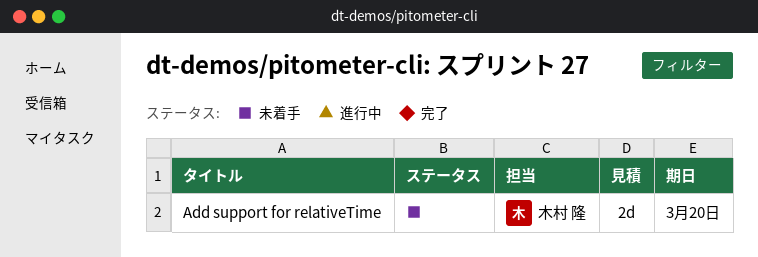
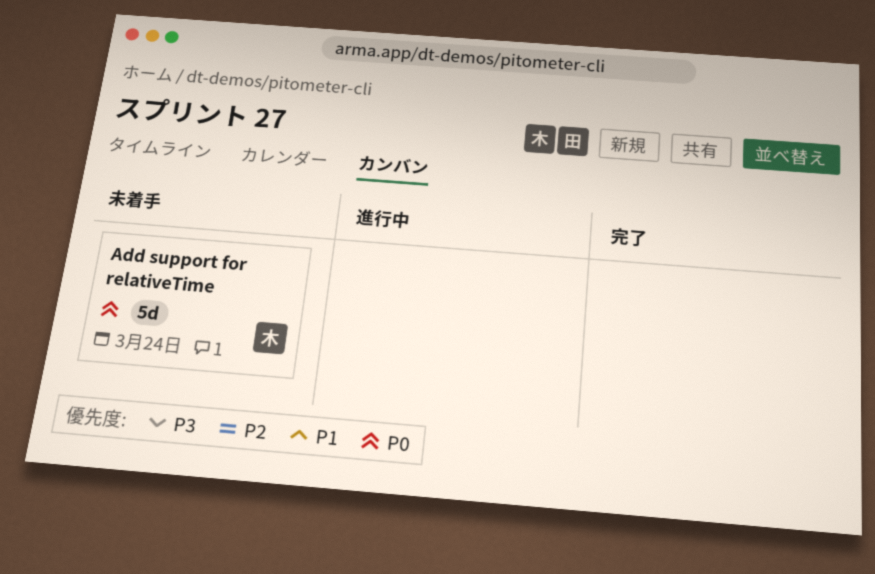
Add support for relativeTime, estimate: 2d -> 5d
Add support for relativeTime, due: Mar 20 -> Mar 24

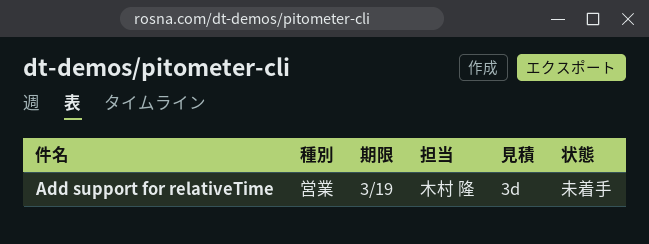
Add support for relativeTime, estimate: 5d -> 3d
Add support for relativeTime, due: Mar 24 -> Mar 19

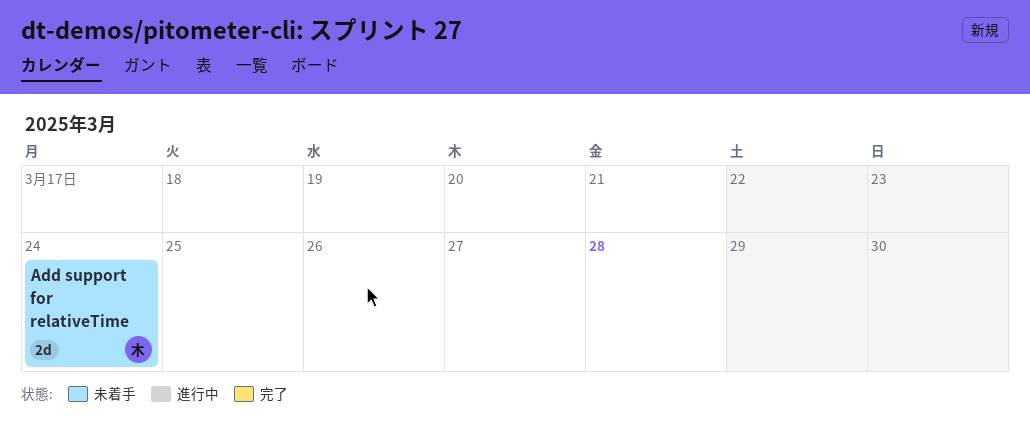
Add support for relativeTime, estimate: 3d -> 2d
Add support for relativeTime, due: Mar 19 -> Mar 24

